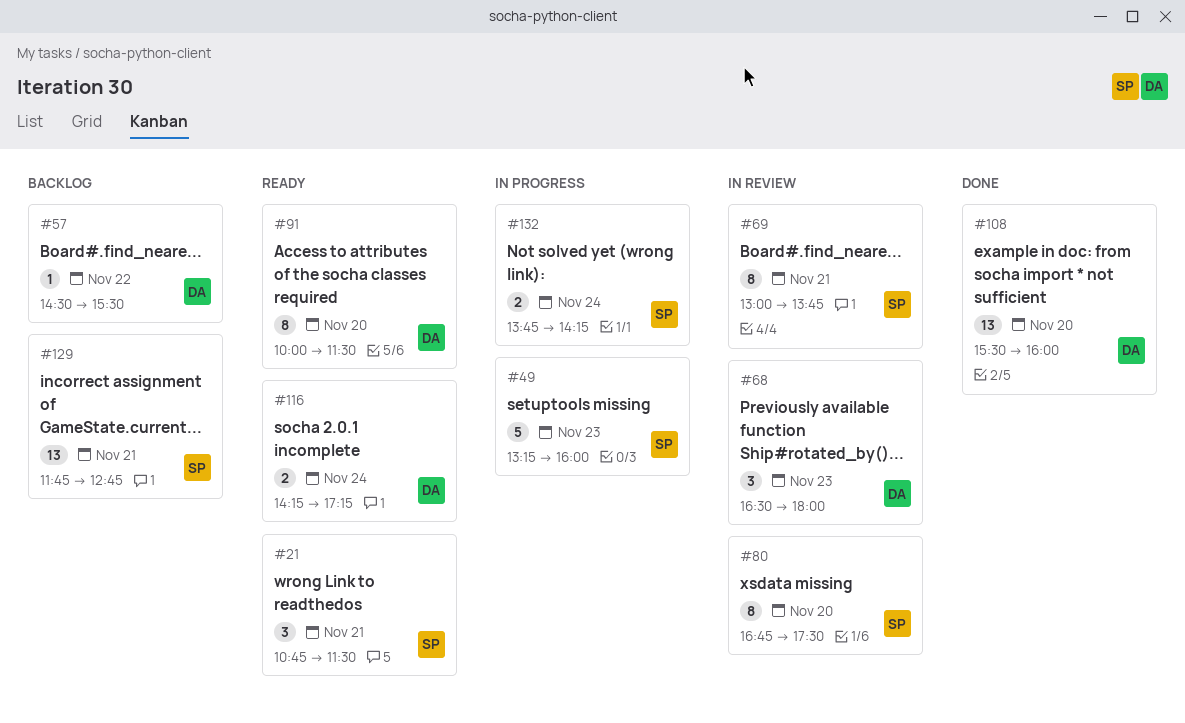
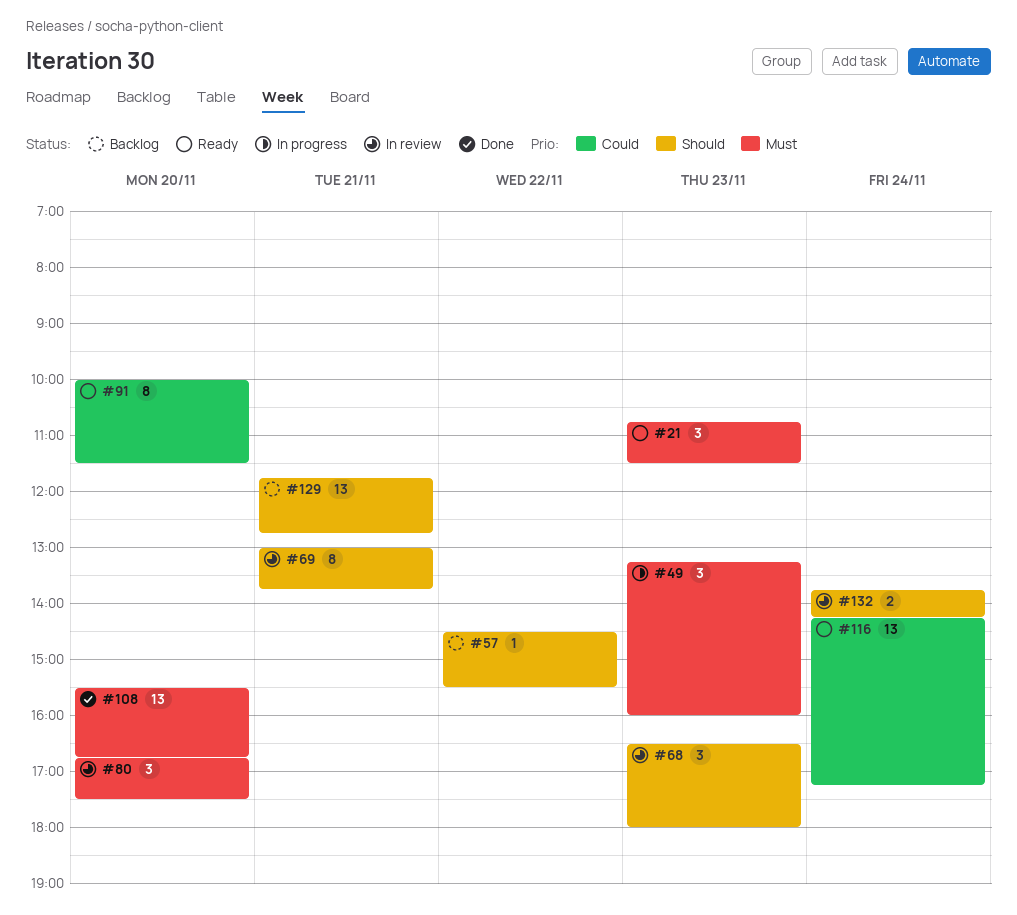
#21, day: Nov 21 -> Nov 23
#49, estimate: 5 -> 3
#80, estimate: 8 -> 3
#108, ends: 16:00 -> 16:45
#116, estimate: 2 -> 13
#132, status: In progress -> In review

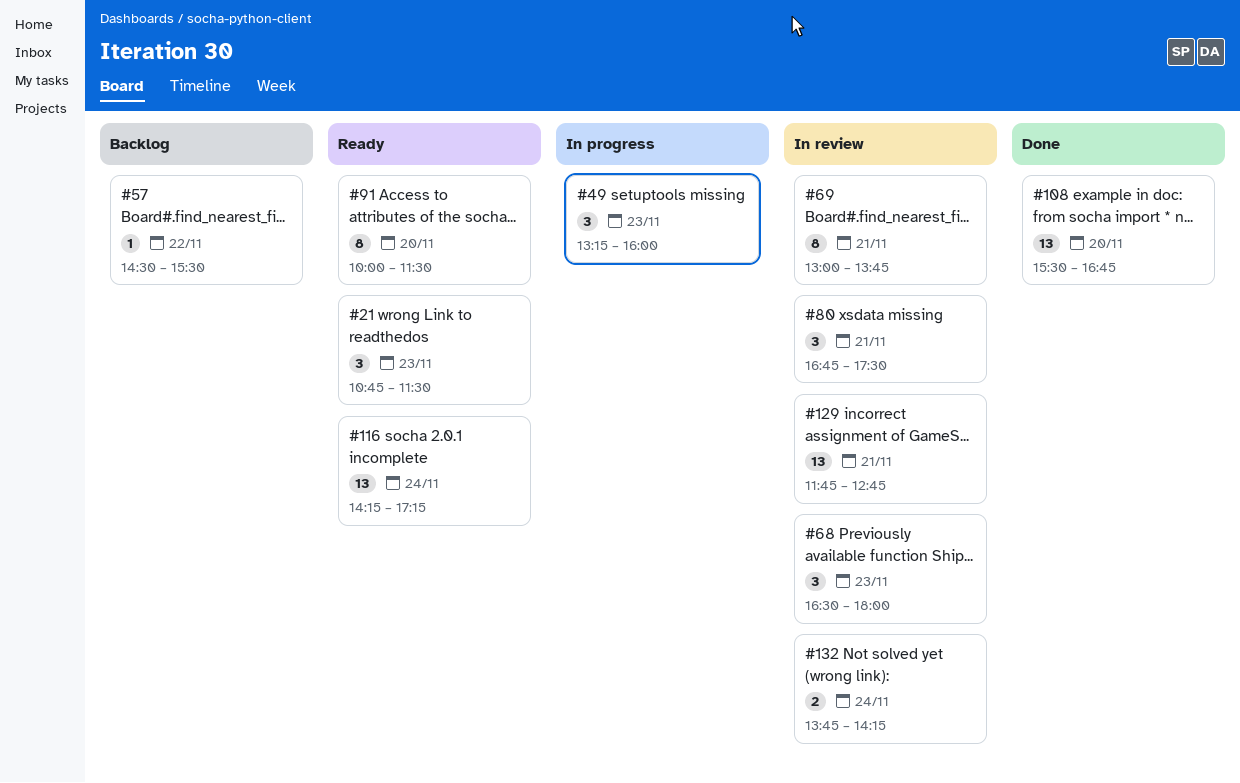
#80, day: Nov 20 -> Nov 21
#129, status: Backlog -> In review

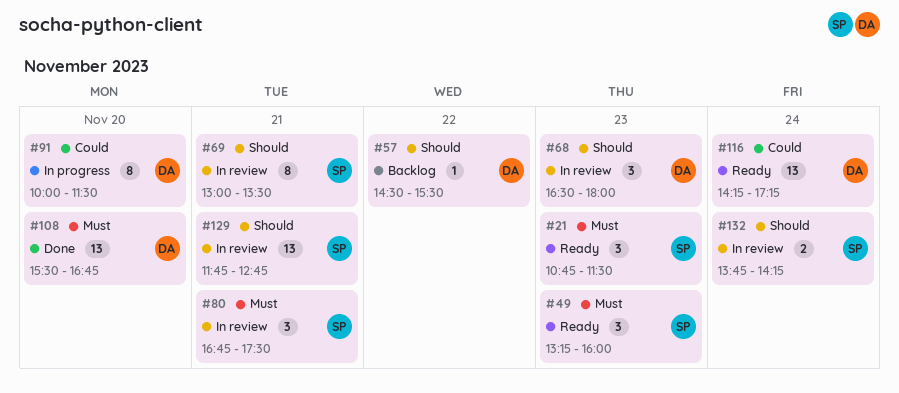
#49, status: In progress -> Ready
#69, ends: 13:45 -> 13:30
#91, status: Ready -> In progress

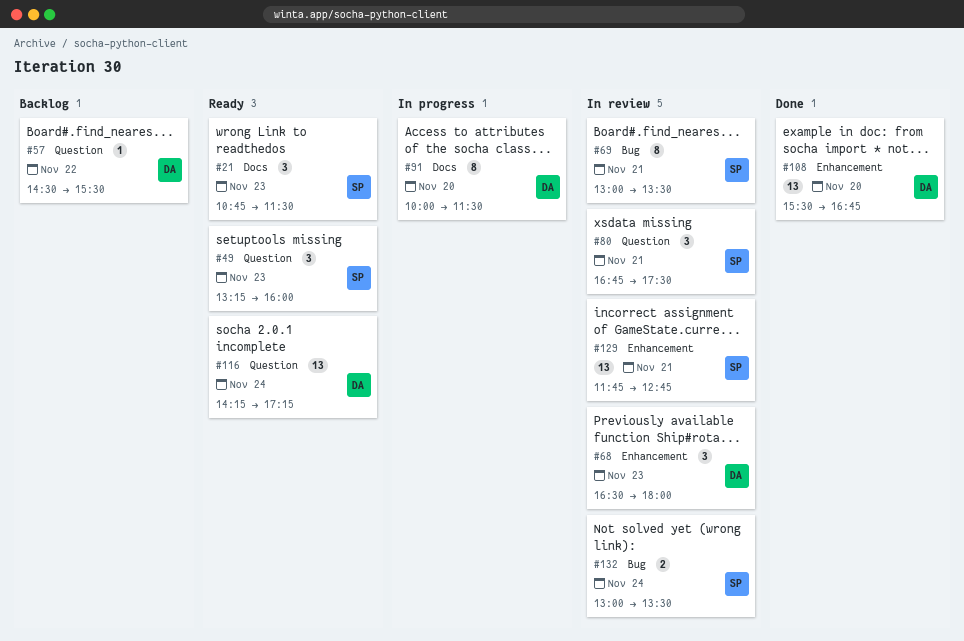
#132, begins: 13:45 -> 13:00
#132, ends: 14:15 -> 13:30

